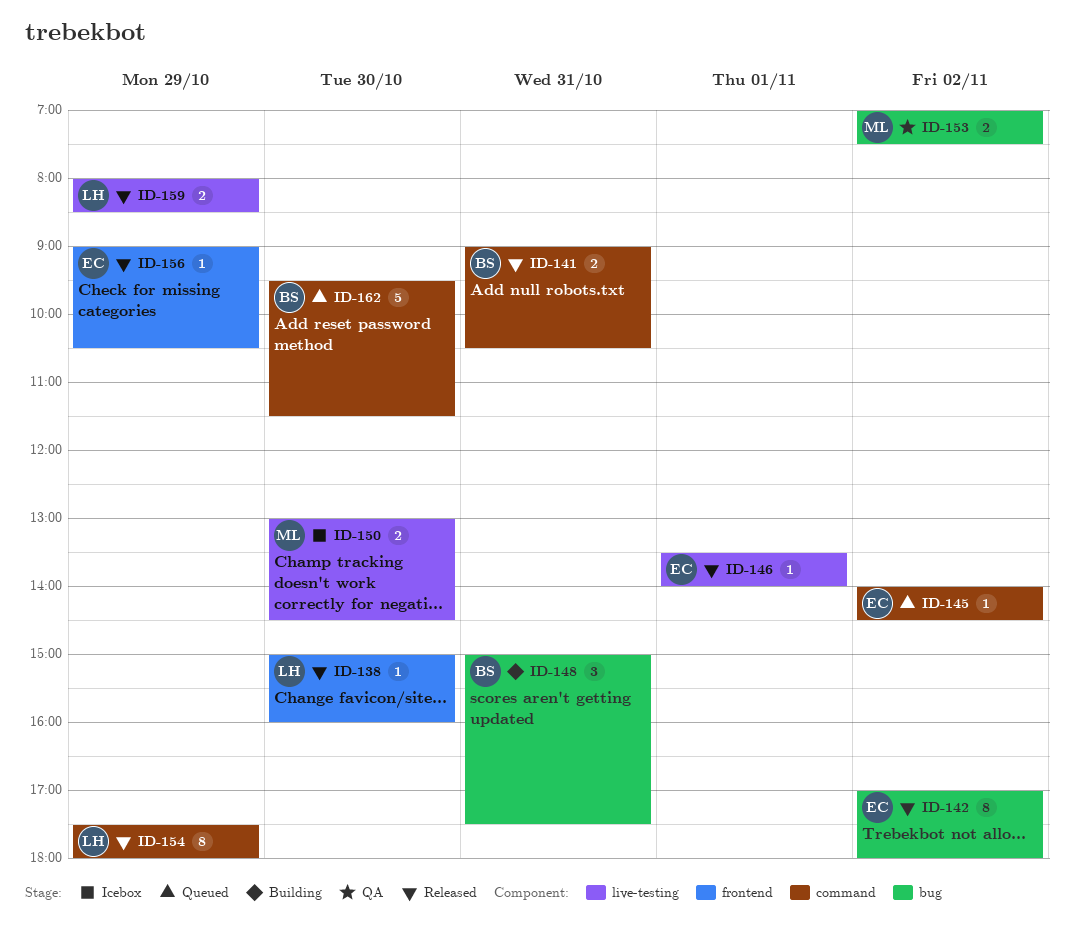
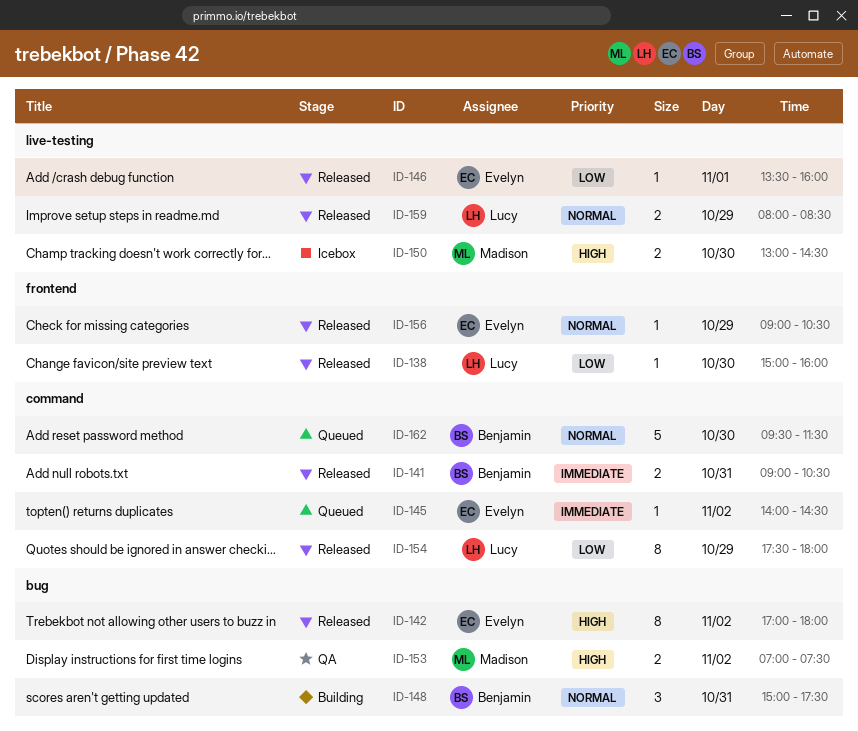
ID-146, ends: 14:00 -> 16:00

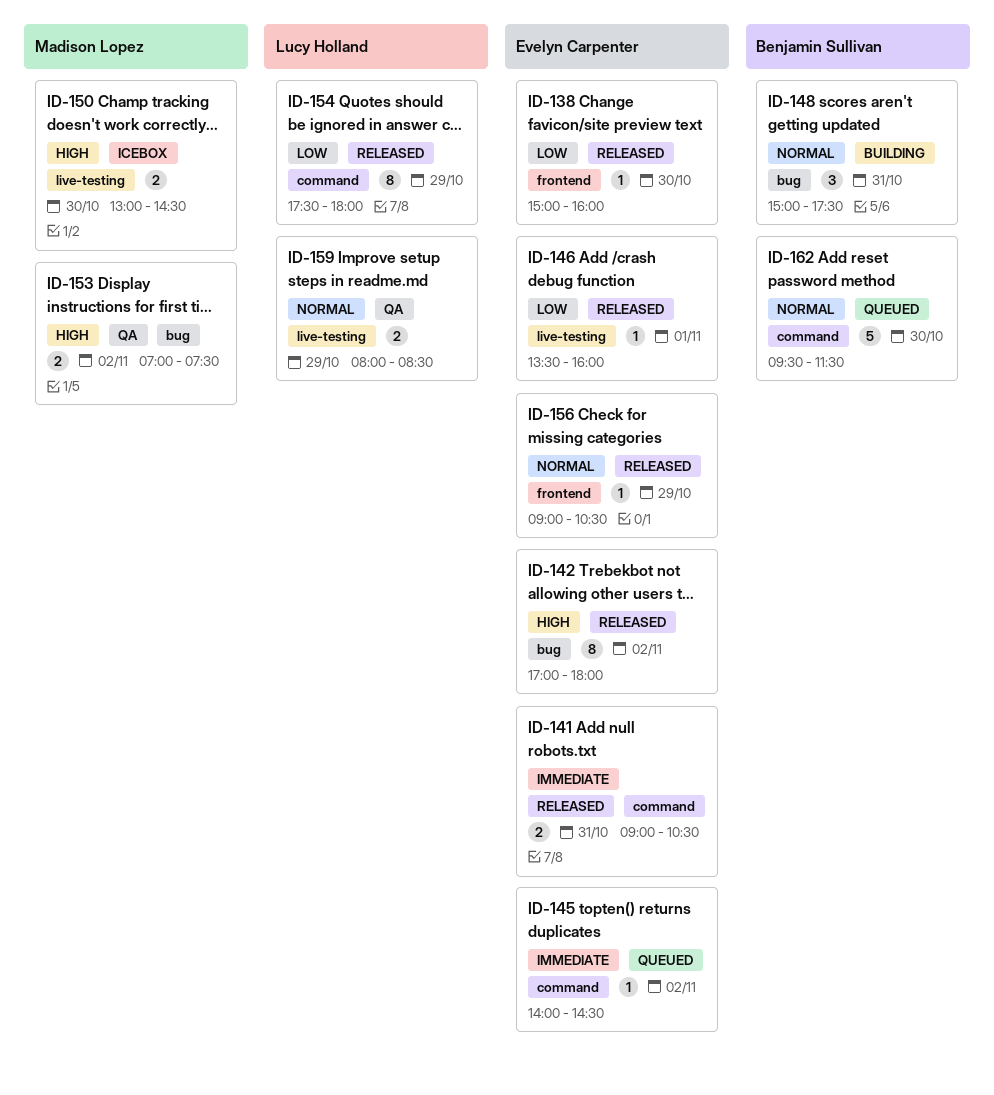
ID-138, owner: Lucy Holland -> Evelyn Carpenter
ID-141, owner: Benjamin Sullivan -> Evelyn Carpenter
ID-159, status: Released -> QA

